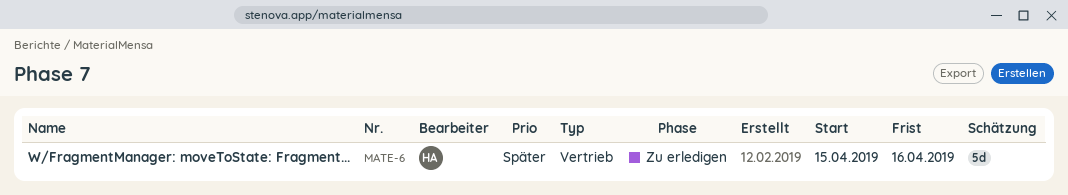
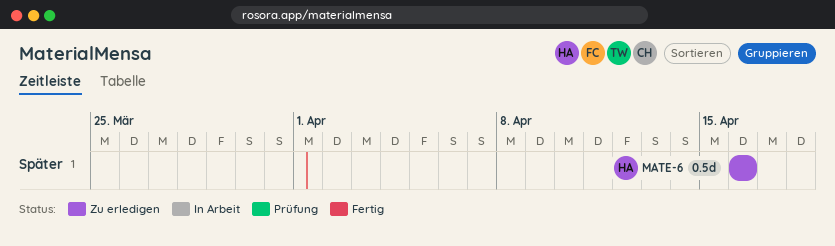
MATE-6, estimate: 5d -> 0.5d
MATE-6, start: Apr 15 -> Apr 16

